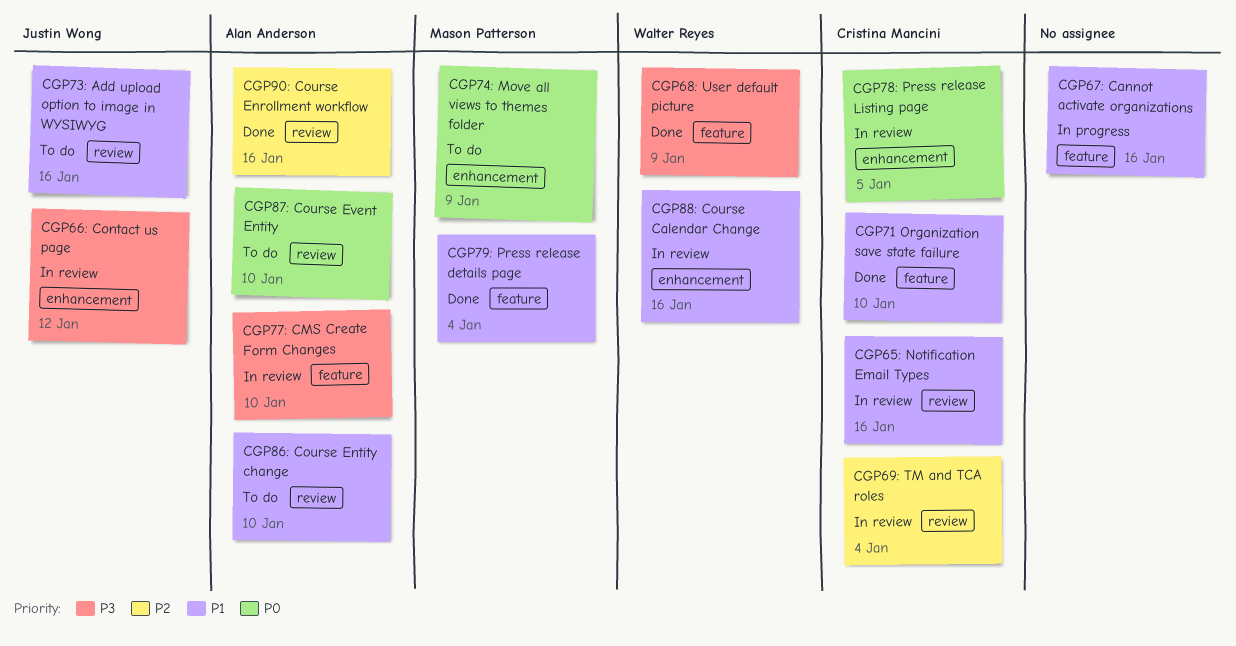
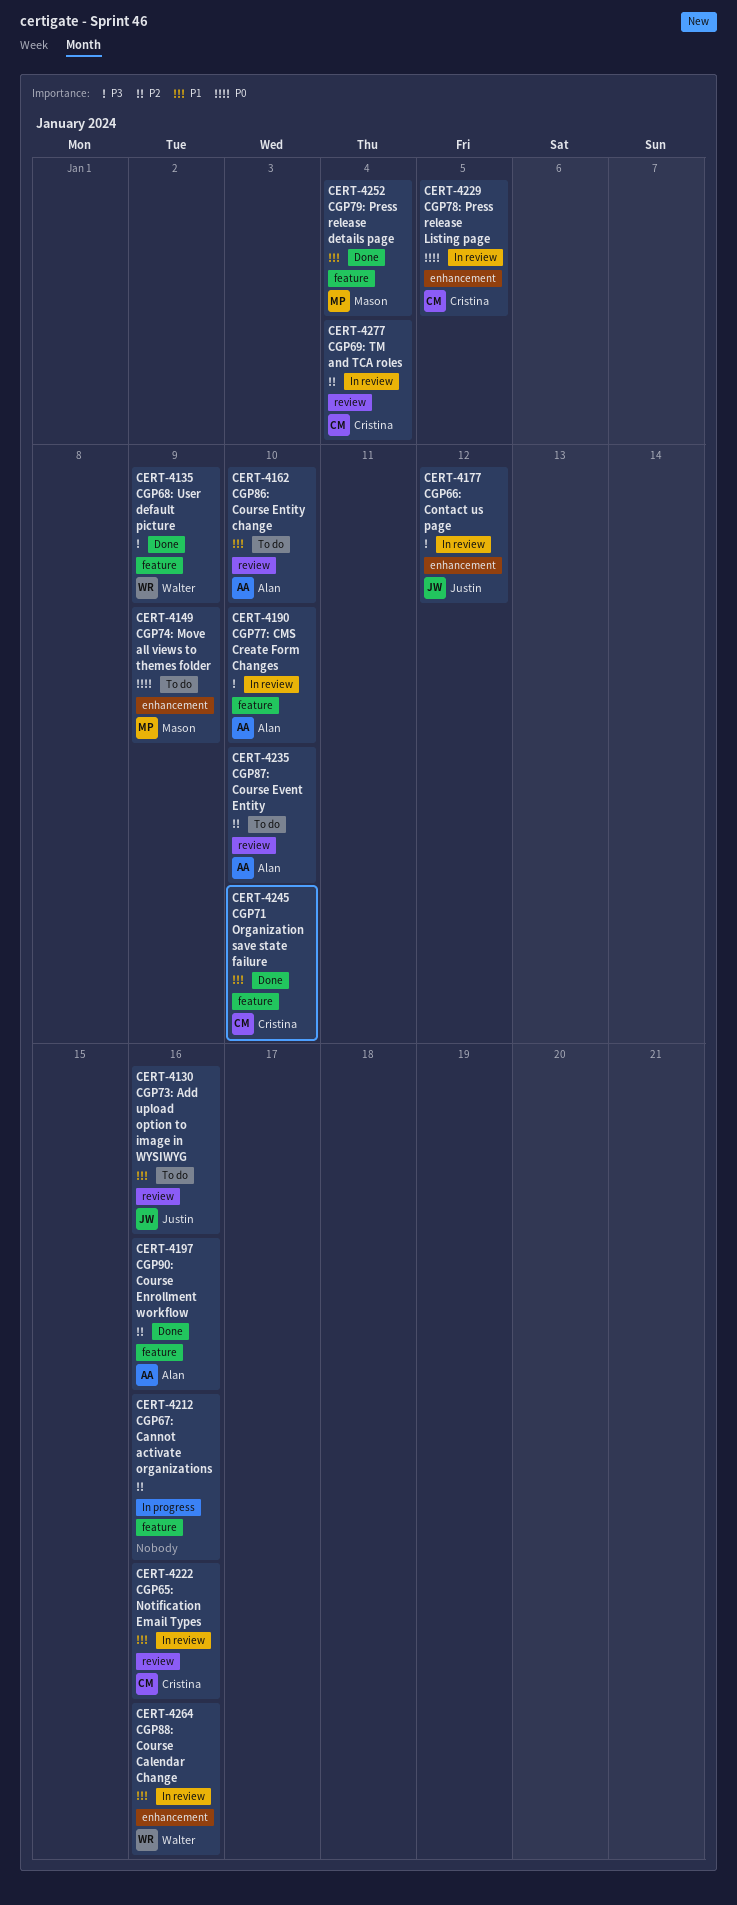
CGP67: Cannot activate organizations, priority: P1 -> P2
CGP87: Course Event Entity, priority: P0 -> P2
CGP90: Course Enrollment workflow, label: review -> feature

